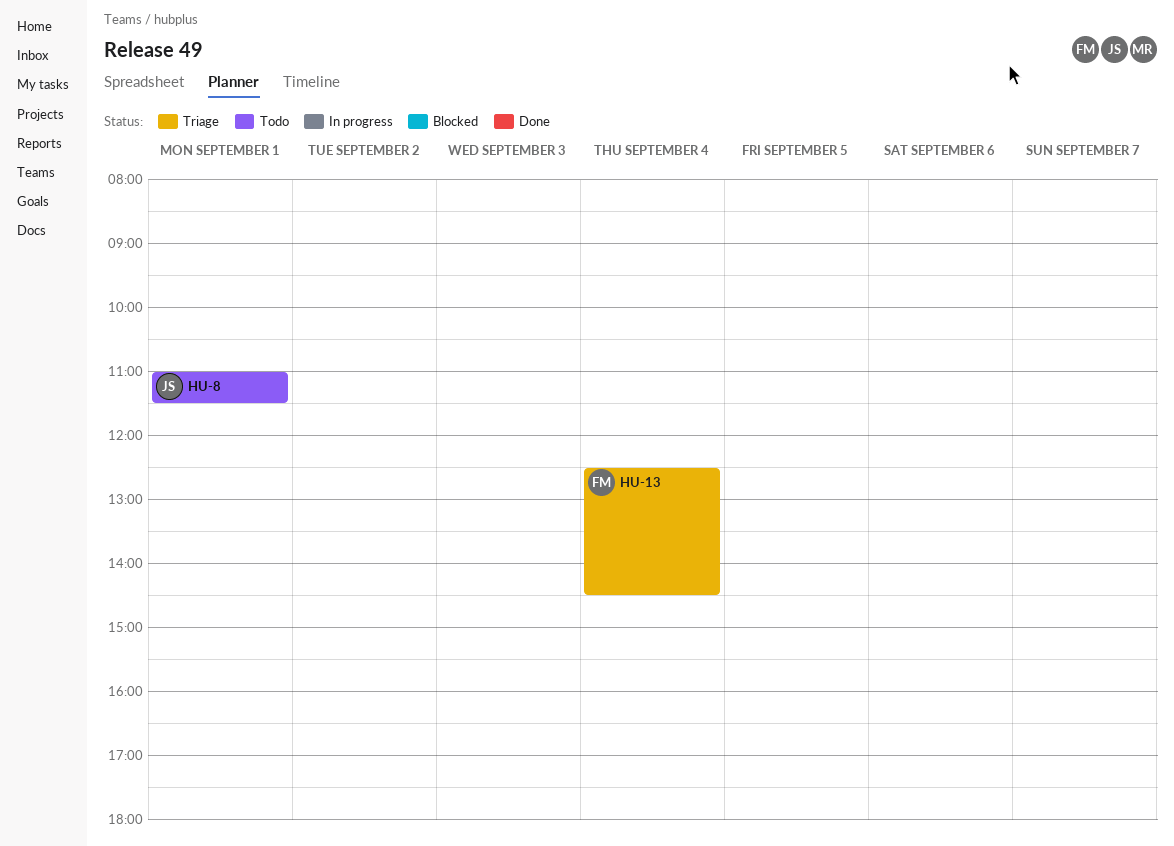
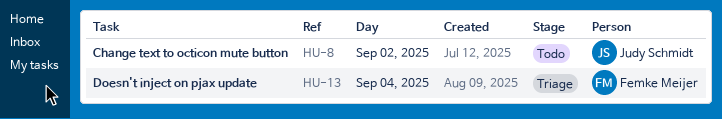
HU-8, day: Sep 1 -> Sep 2

